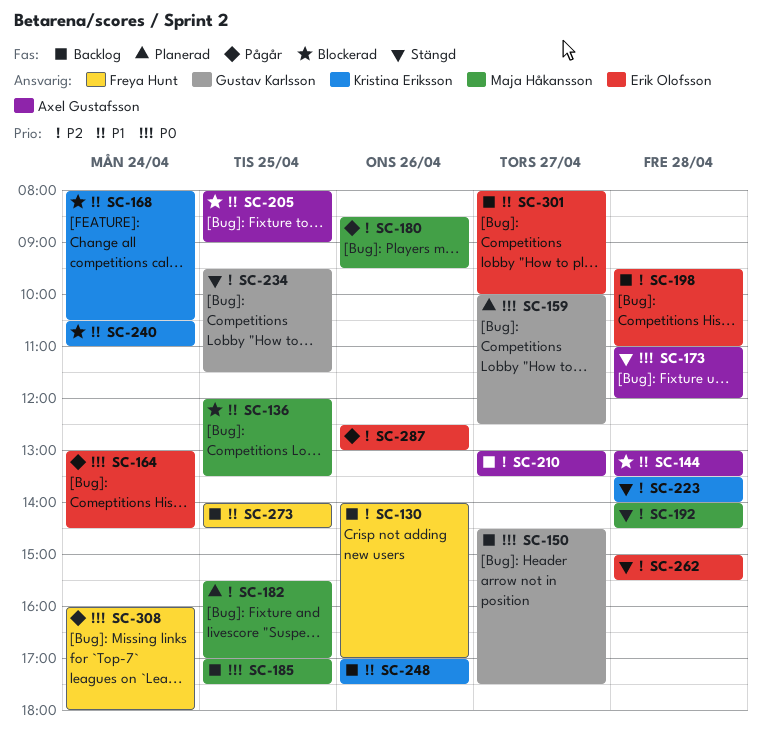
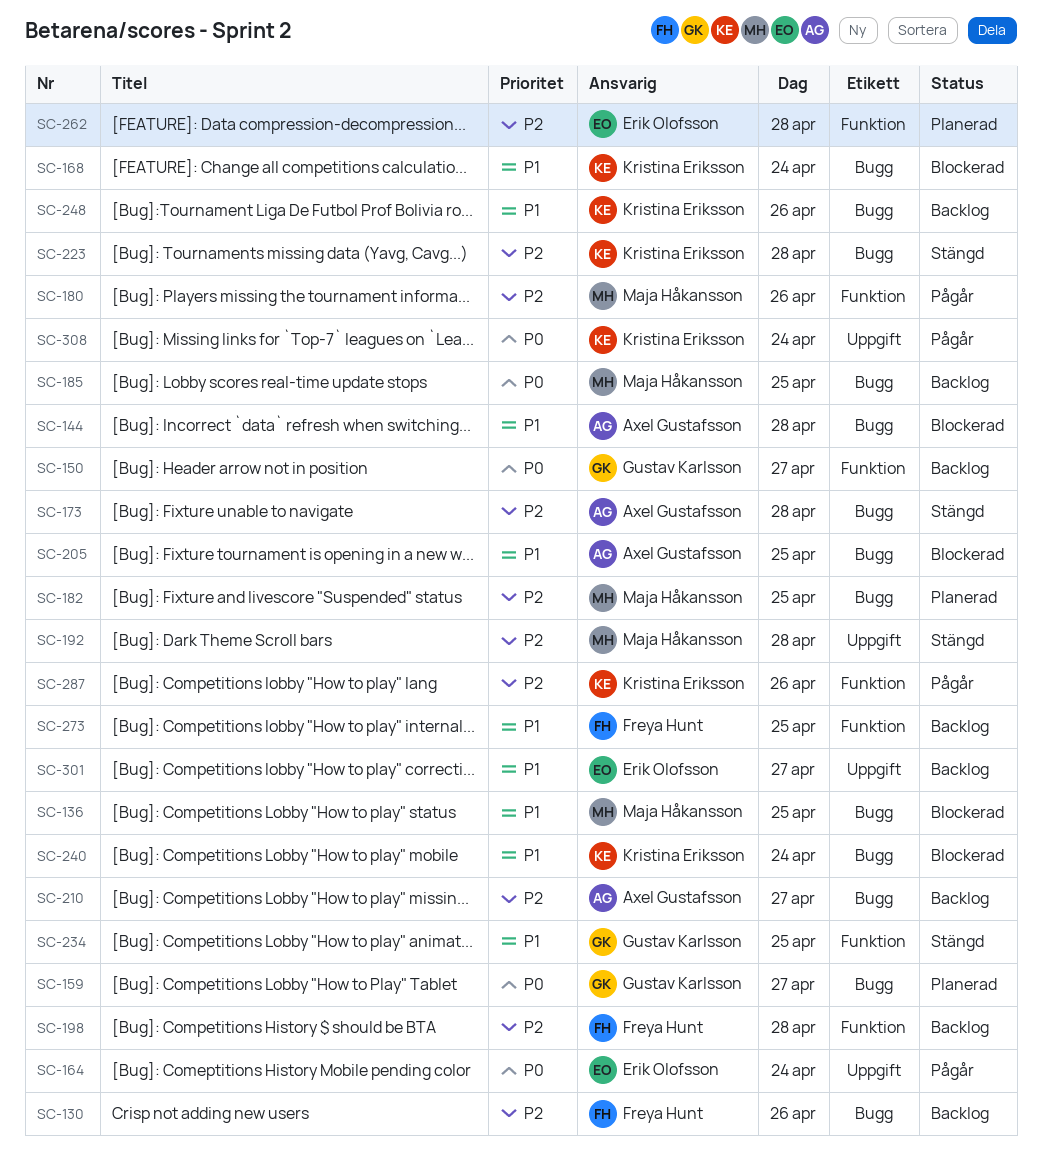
SC-173, priority: P0 -> P2
SC-198, owner: Erik Olofsson -> Freya Hunt
SC-234, priority: P2 -> P1
SC-262, status: Stängd -> Planerad
SC-287, owner: Erik Olofsson -> Kristina Eriksson
SC-308, owner: Freya Hunt -> Kristina Eriksson

